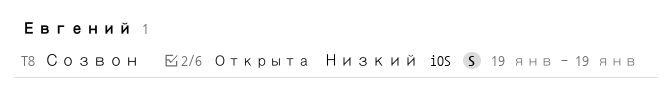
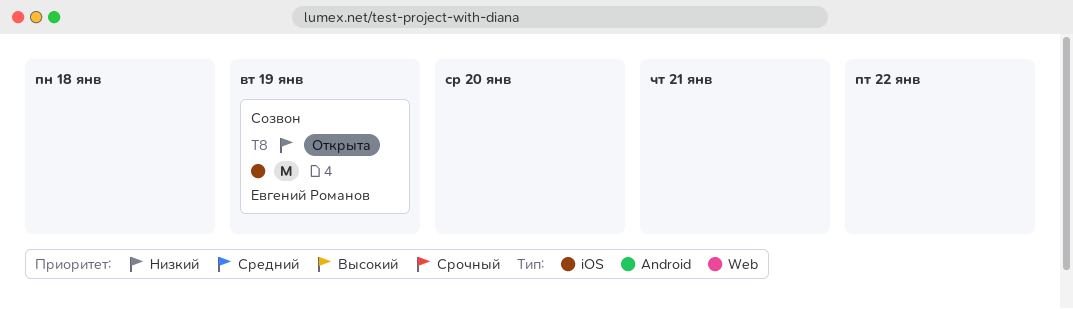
T8, estimate: S -> M

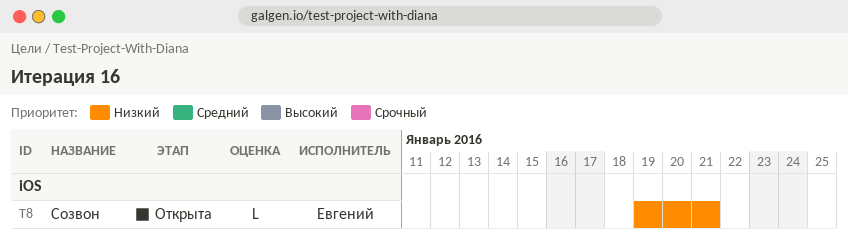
T8, estimate: M -> L
T8, due: Jan 19 -> Jan 21

